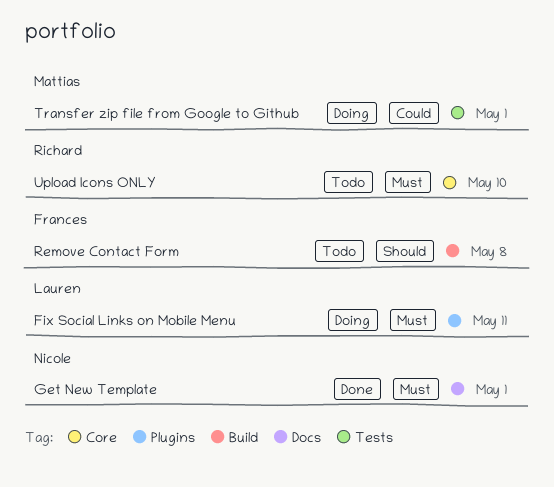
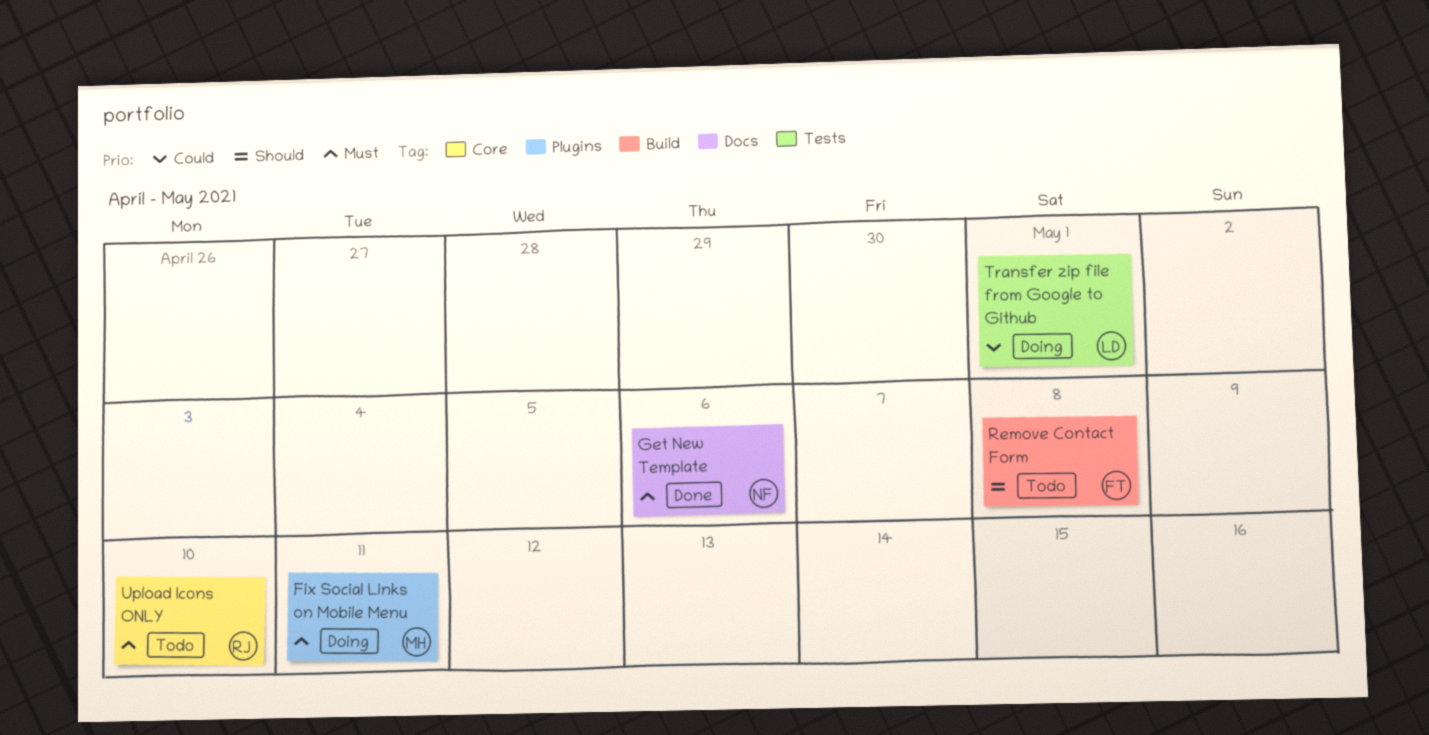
Fix Social Links on Mobile Menu, owner: Lauren -> Mattias
Get New Template, due: May 1 -> May 6
Transfer zip file from Google to Github, owner: Mattias -> Lauren

